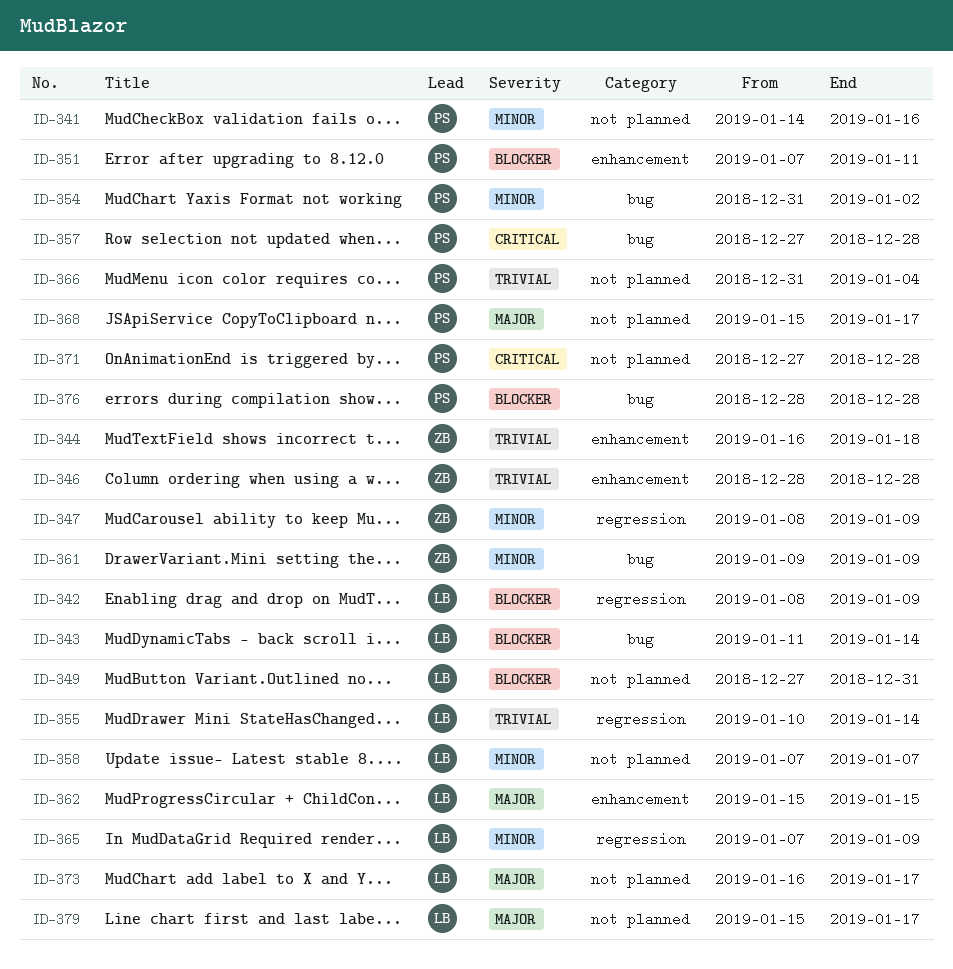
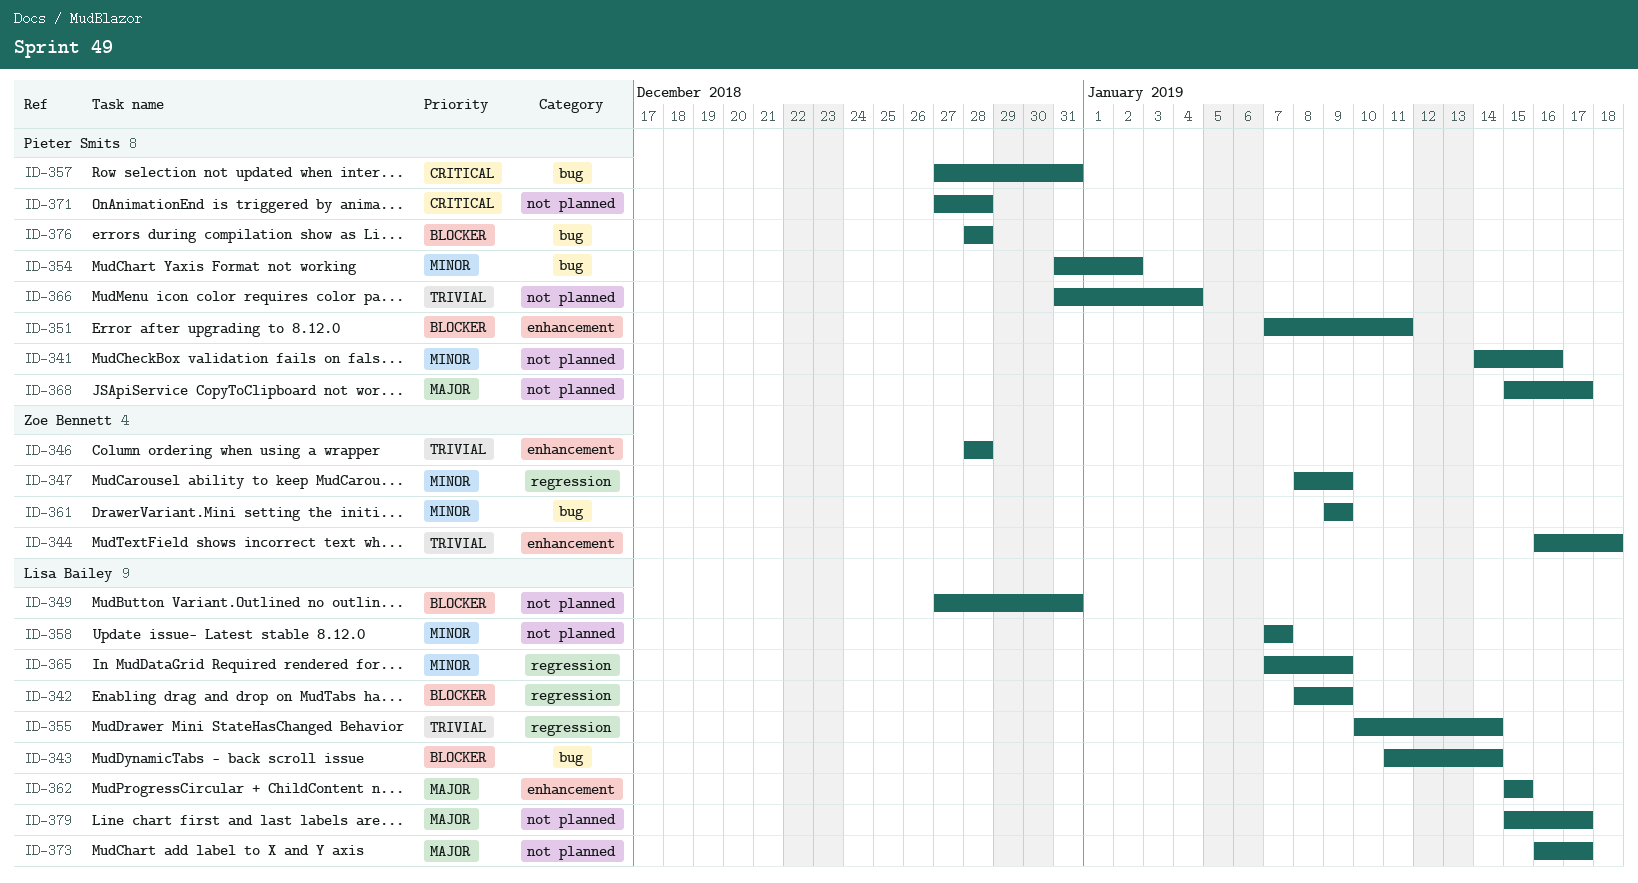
ID-357, due: Dec 28 -> Dec 31

